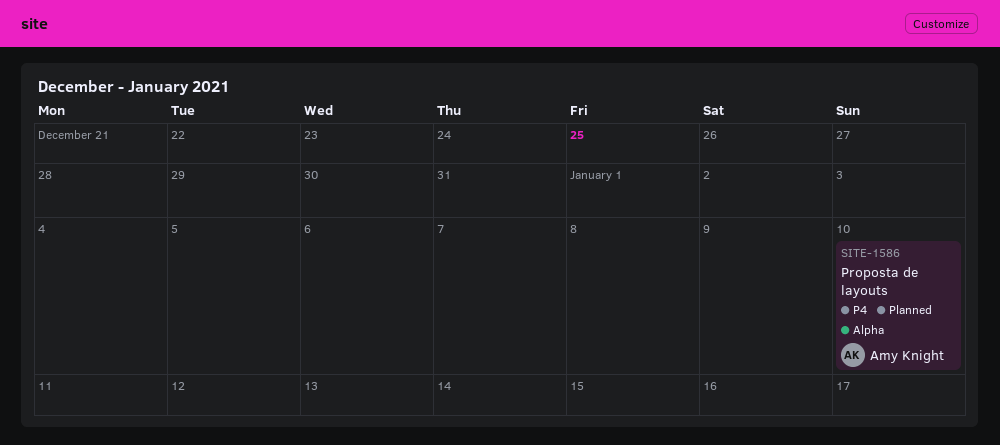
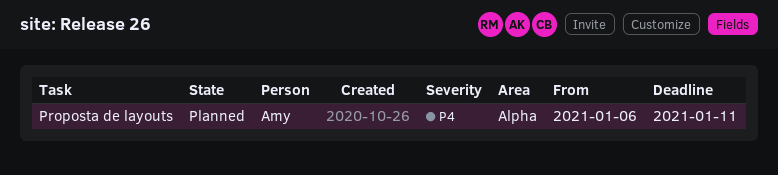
Proposta de layouts, due: Jan 10 -> Jan 11

